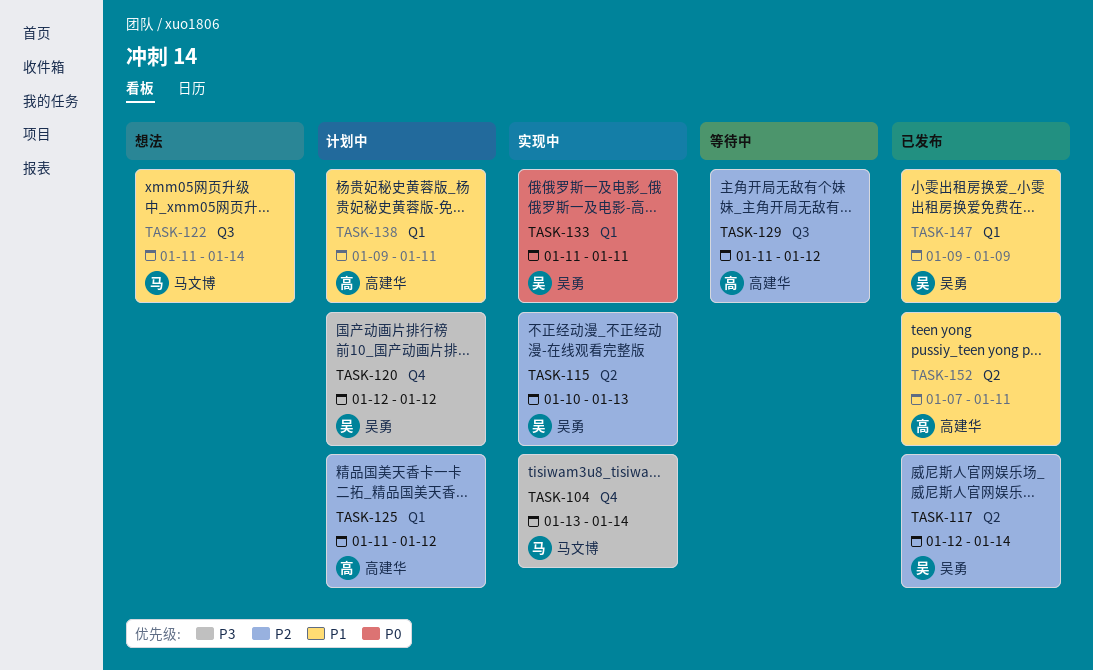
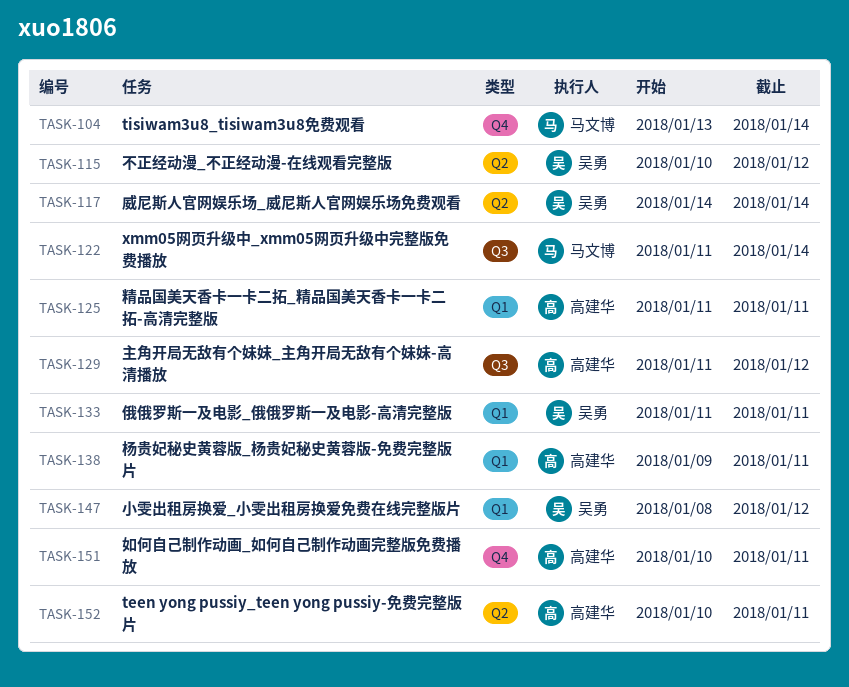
TASK-115, due: Jan 13 -> Jan 12
TASK-117, start: Jan 12 -> Jan 14
TASK-120: present -> none
TASK-125, due: Jan 12 -> Jan 11
TASK-147, start: Jan 9 -> Jan 8
TASK-147, due: Jan 9 -> Jan 12
TASK-151: none -> present
TASK-152, start: Jan 7 -> Jan 10

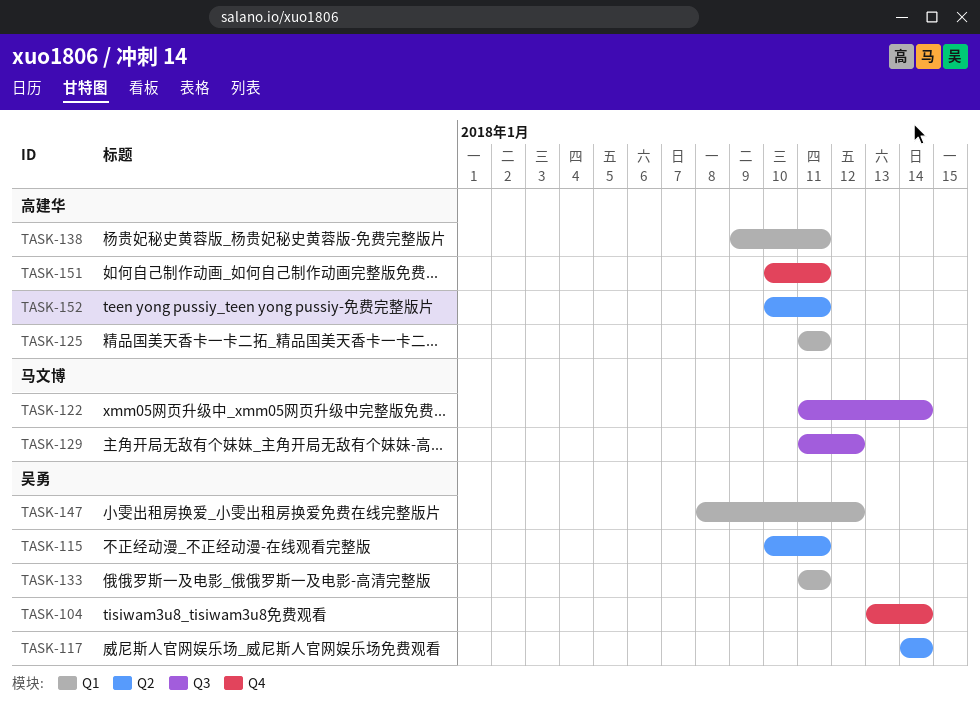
TASK-104, owner: 马文博 -> 吴勇
TASK-115, due: Jan 12 -> Jan 11
TASK-129, owner: 高建华 -> 马文博

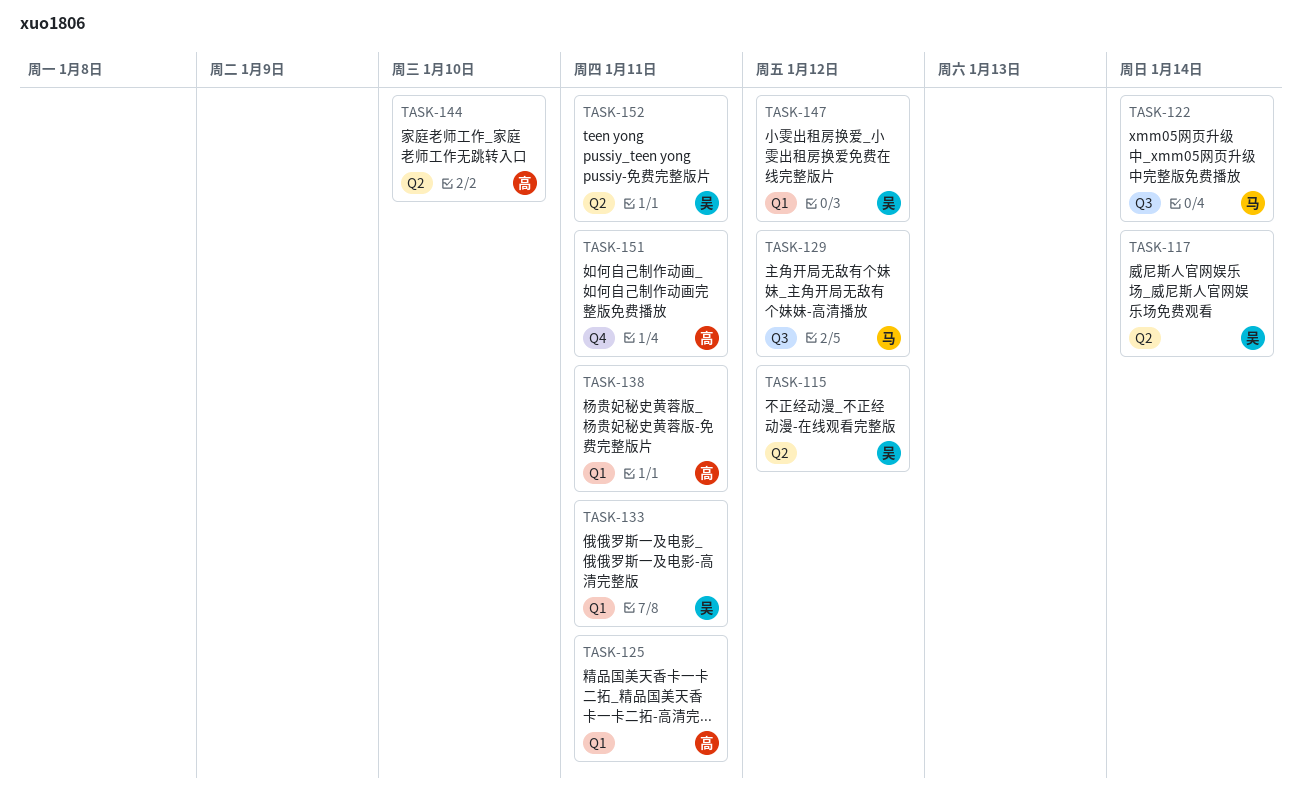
TASK-104: present -> none
TASK-115, due: Jan 11 -> Jan 12
TASK-144: none -> present
TASK-152, owner: 高建华 -> 吴勇

